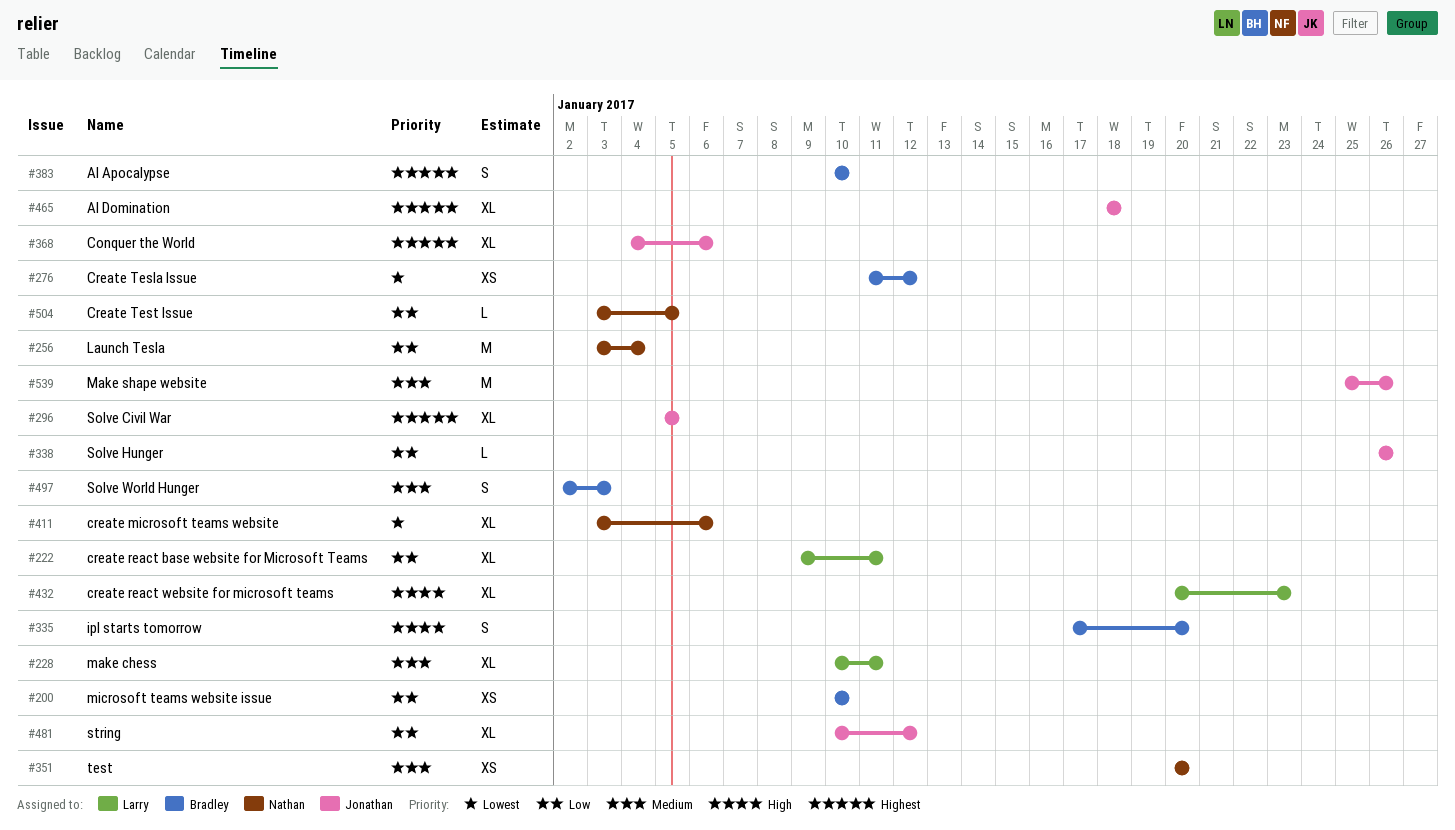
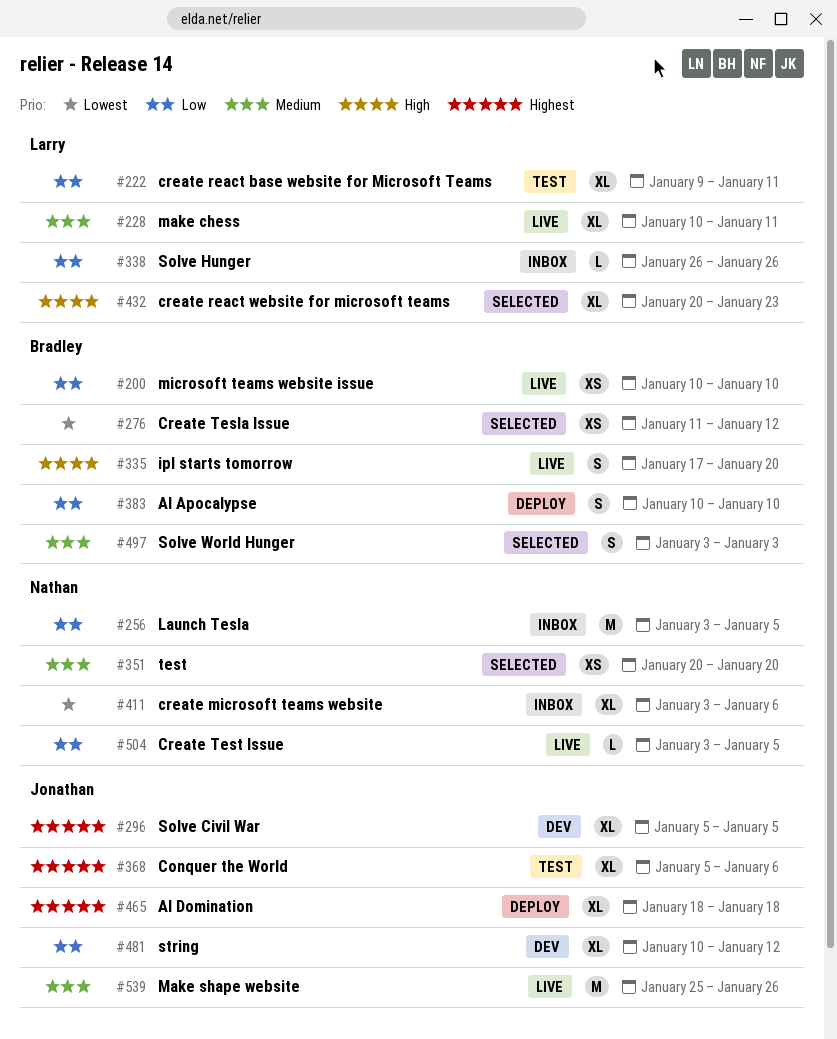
#256, due: Jan 4 -> Jan 5
#338, owner: Jonathan -> Larry
#368, start: Jan 4 -> Jan 5
#383, priority: Highest -> Low
#497, start: Jan 2 -> Jan 3

